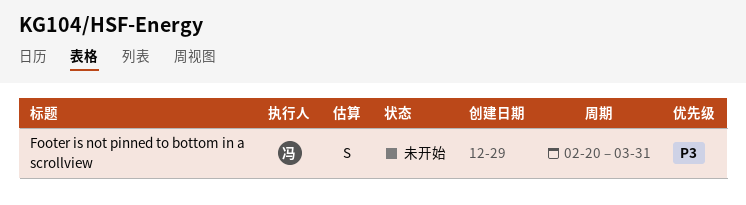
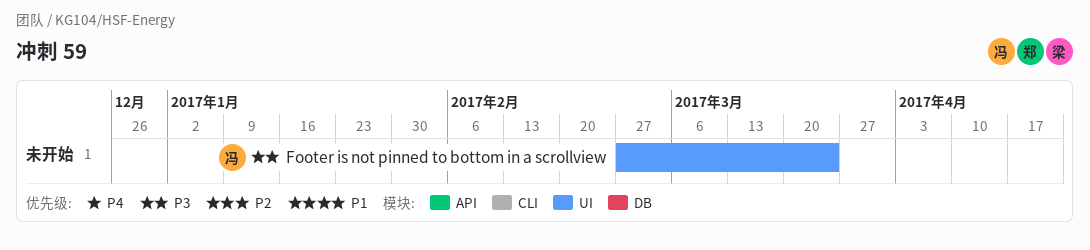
Footer is not pinned to bottom in a scrollview, start: Feb 20 -> Feb 27
Footer is not pinned to bottom in a scrollview, due: Mar 31 -> Mar 24

